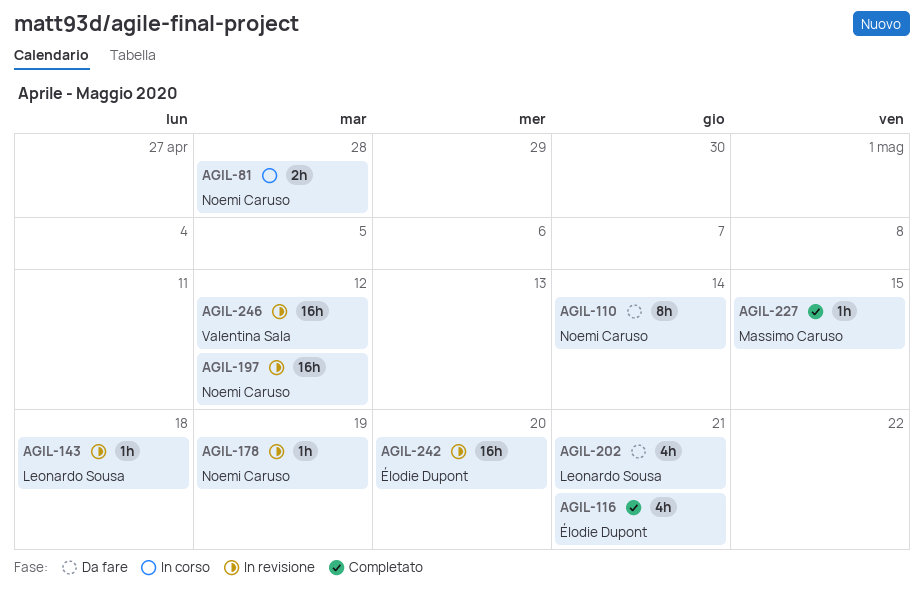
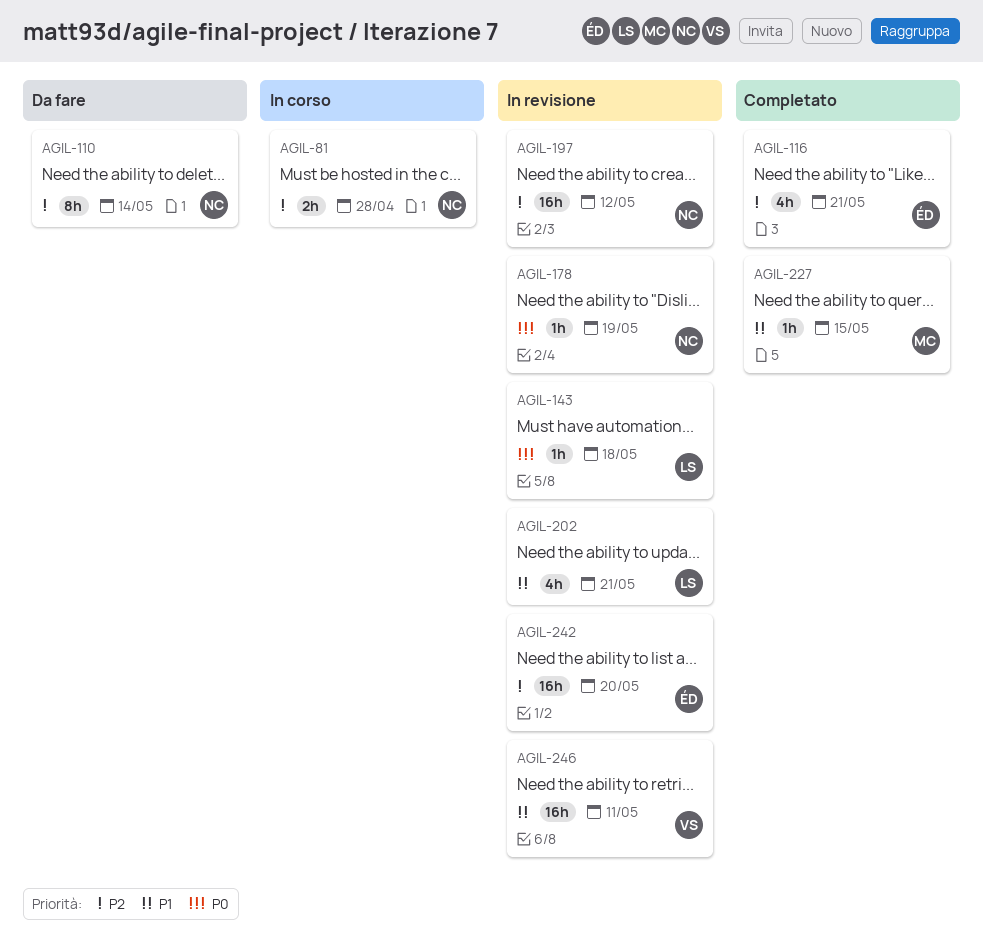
AGIL-202, status: Da fare -> In revisione
AGIL-246, due: May 12 -> May 11

